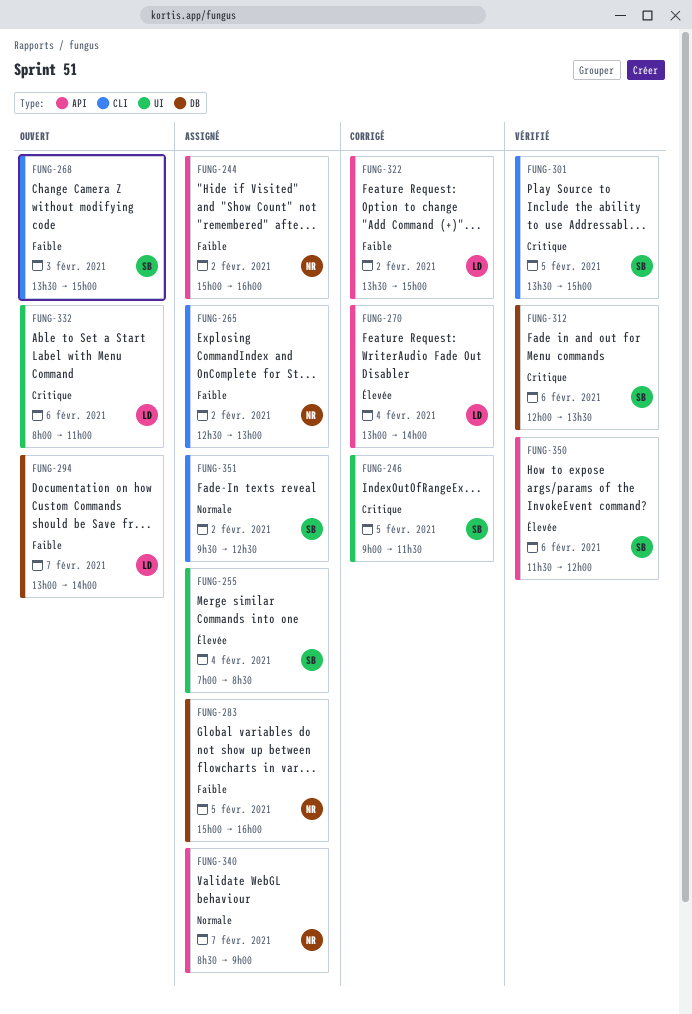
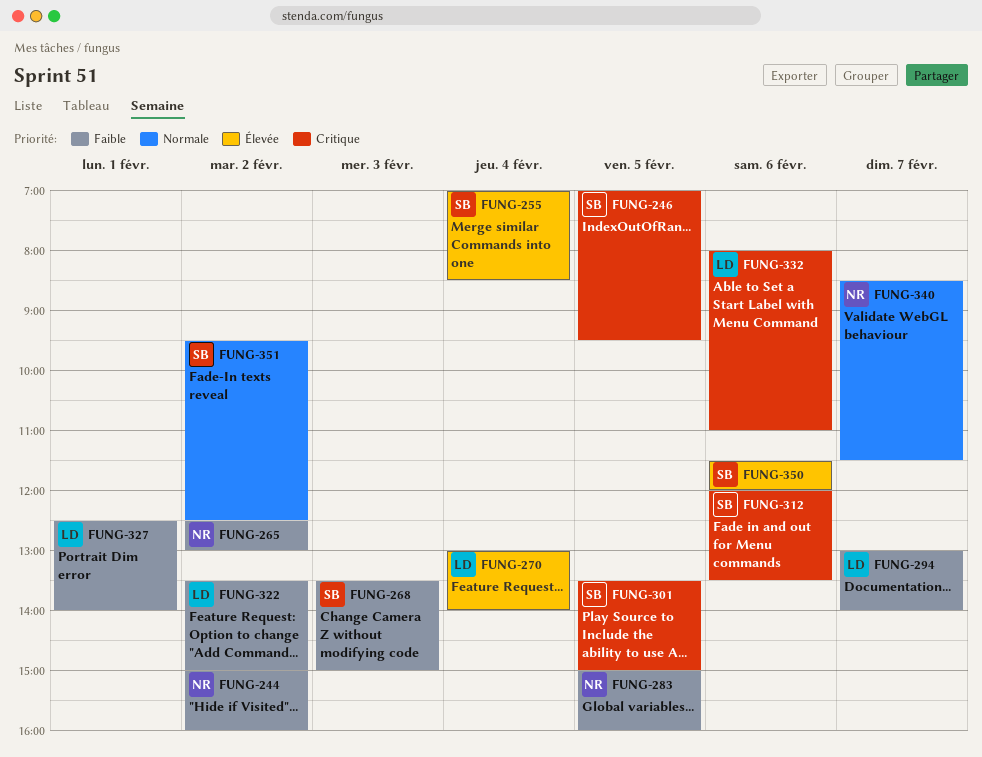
FUNG-246, begins: 09:00 -> 07:00
FUNG-246, ends: 11:30 -> 09:30
FUNG-327: none -> present
FUNG-340, ends: 09:00 -> 11:30

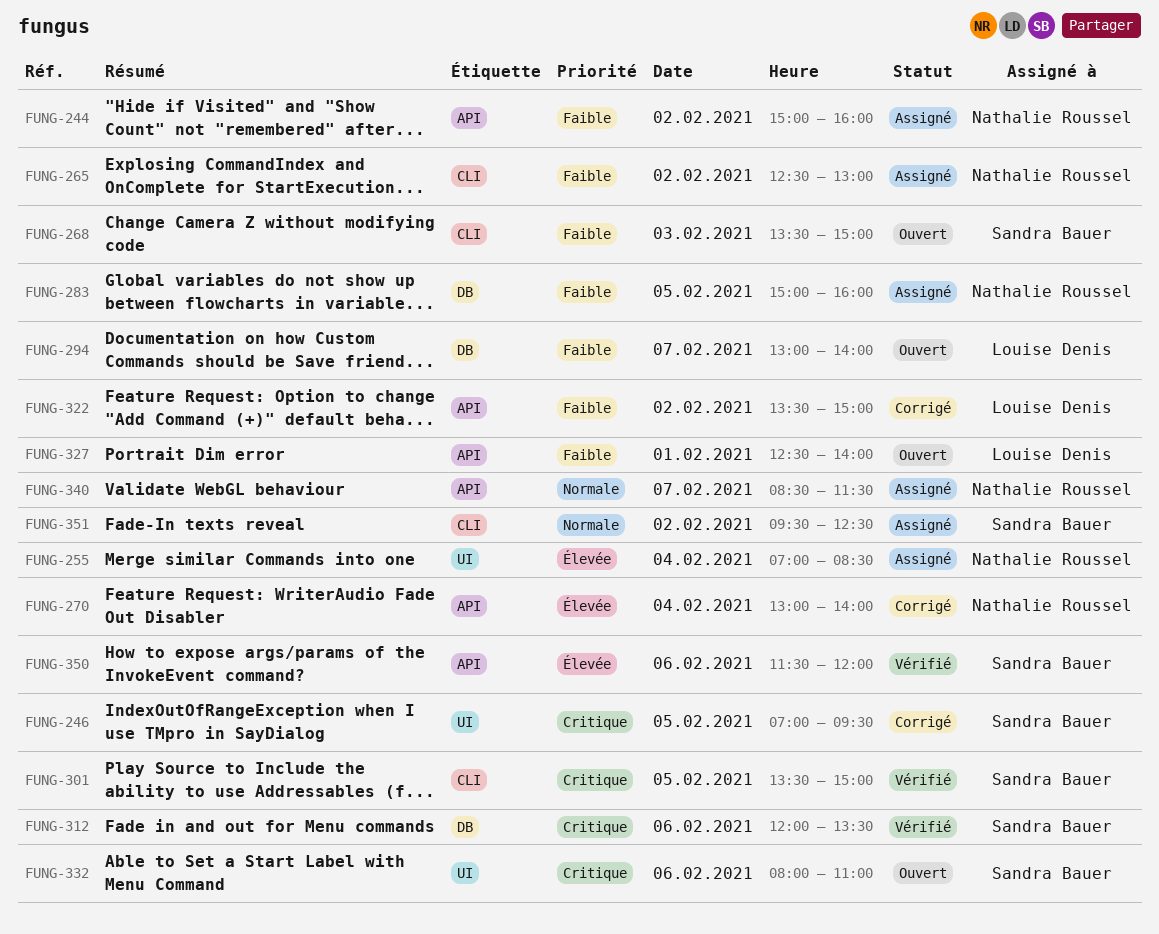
FUNG-255, owner: Sandra Bauer -> Nathalie Roussel
FUNG-270, owner: Louise Denis -> Nathalie Roussel
FUNG-332, owner: Louise Denis -> Sandra Bauer

